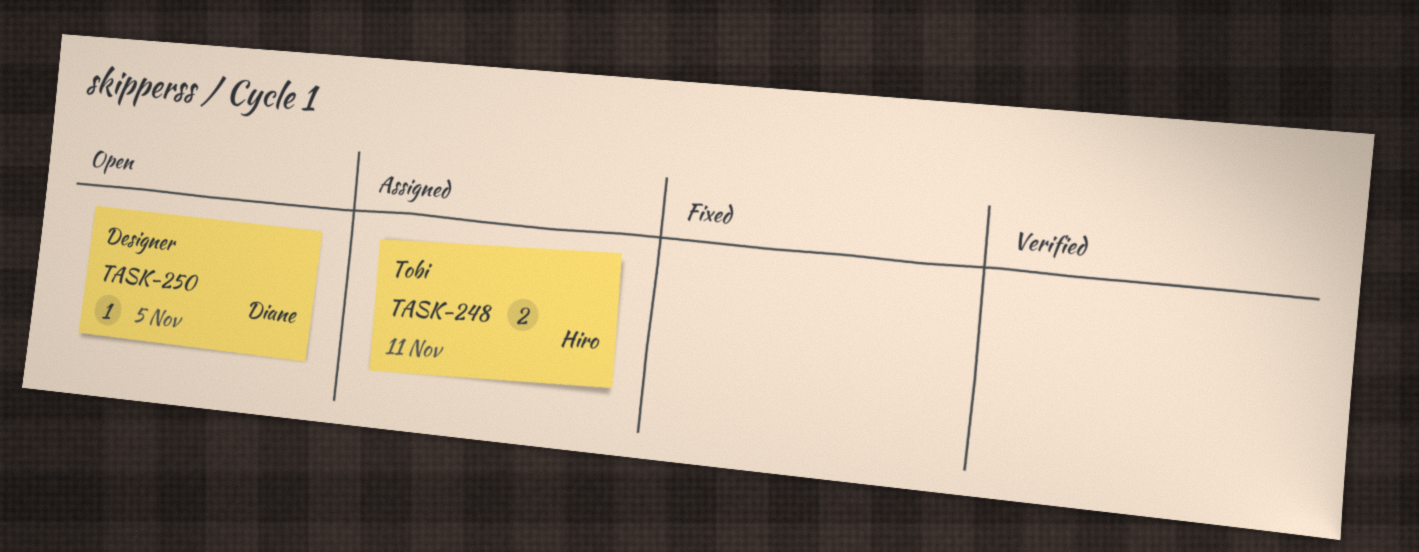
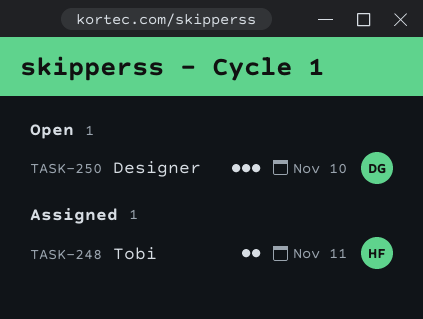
TASK-250, estimate: 1 -> 3
TASK-250, due: Nov 5 -> Nov 10

